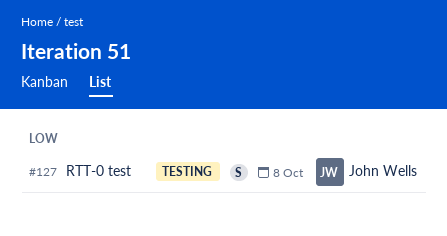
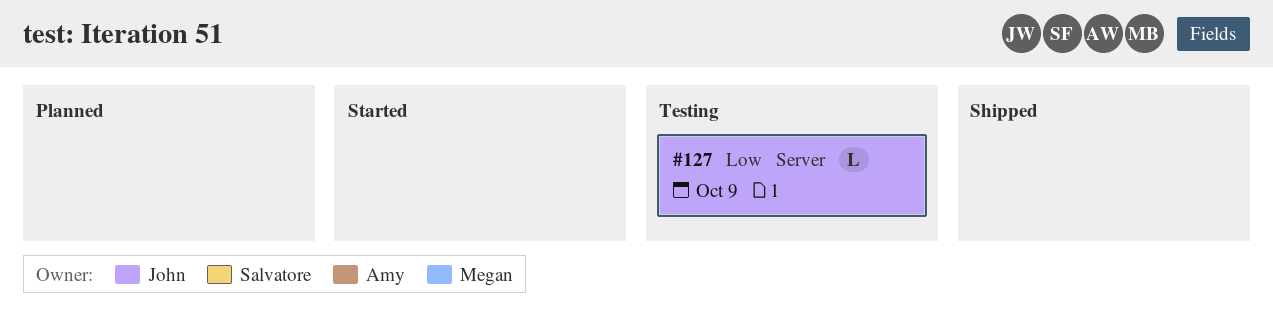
#127, estimate: S -> L
#127, due: Oct 8 -> Oct 9

